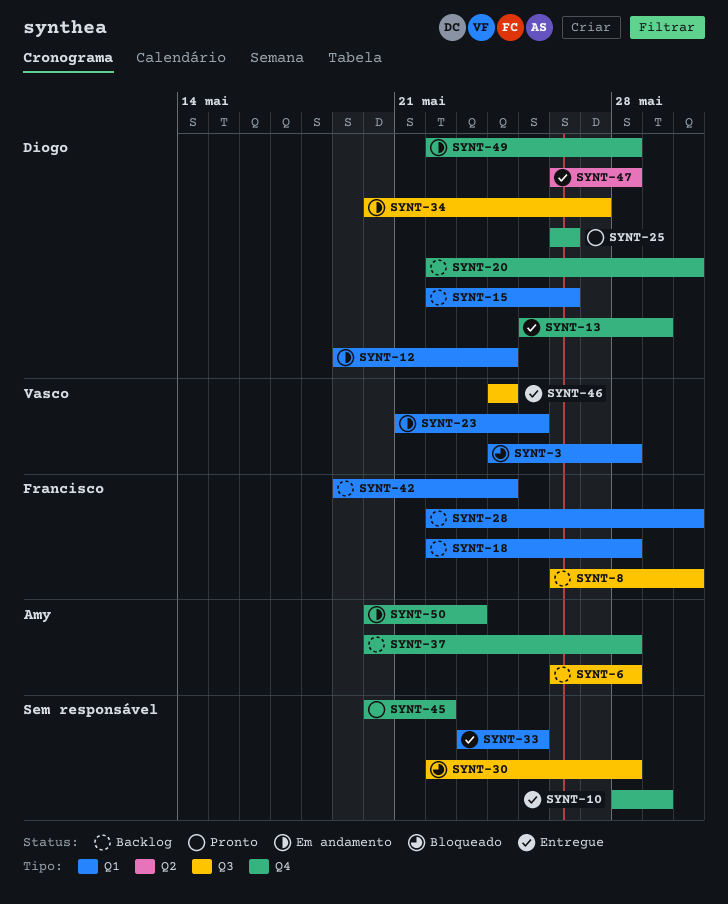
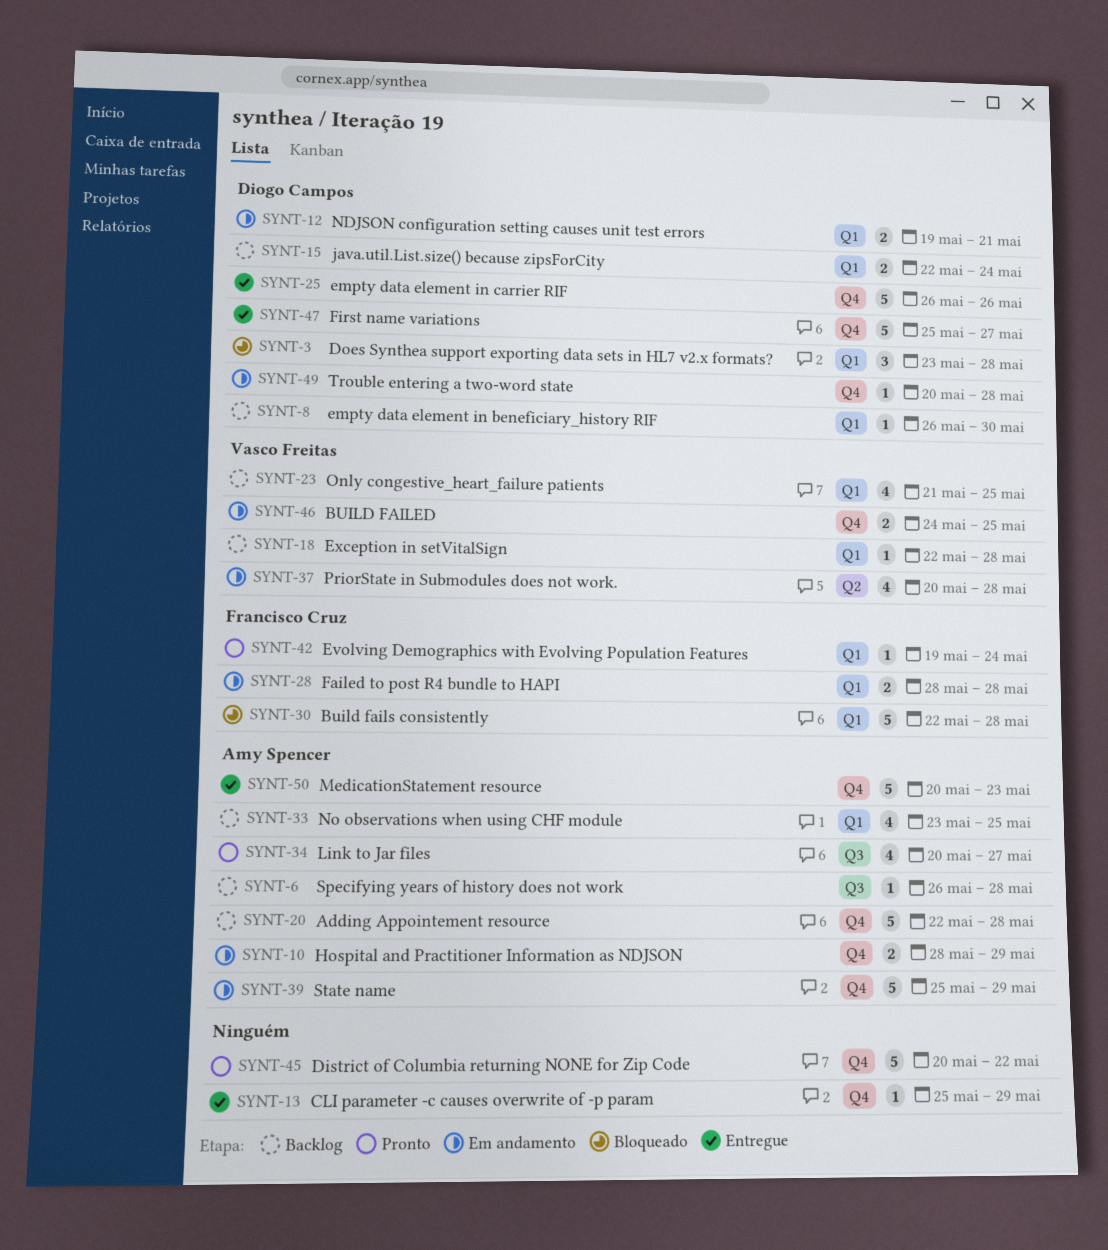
SYNT-3, owner: Vasco Freitas -> Diogo Campos
SYNT-3, start: May 24 -> May 23
SYNT-8, owner: Francisco Cruz -> Diogo Campos
SYNT-8, label: Q3 -> Q1
SYNT-10, status: Entregue -> Em andamento
SYNT-10, owner: none -> Amy Spencer
SYNT-12, due: May 24 -> May 21
SYNT-13, owner: Diogo Campos -> none
SYNT-15, due: May 26 -> May 24
SYNT-18, owner: Francisco Cruz -> Vasco Freitas
SYNT-20, owner: Diogo Campos -> Amy Spencer
SYNT-20, due: May 30 -> May 28
SYNT-23, status: Em andamento -> Backlog
SYNT-25, status: Pronto -> Entregue
SYNT-28, status: Backlog -> Em andamento
SYNT-28, start: May 22 -> May 28
SYNT-28, due: May 30 -> May 28
SYNT-30, owner: none -> Francisco Cruz
SYNT-30, label: Q3 -> Q1
SYNT-33, status: Entregue -> Backlog
SYNT-33, owner: none -> Amy Spencer
SYNT-34, status: Em andamento -> Pronto
SYNT-34, owner: Diogo Campos -> Amy Spencer
SYNT-37, status: Backlog -> Em andamento
SYNT-37, owner: Amy Spencer -> Vasco Freitas
SYNT-37, label: Q4 -> Q2
SYNT-39: none -> present
SYNT-42, status: Backlog -> Pronto
SYNT-46, status: Entregue -> Em andamento
SYNT-46, label: Q3 -> Q4
SYNT-46, due: May 24 -> May 25
SYNT-47, label: Q2 -> Q4
SYNT-47, start: May 26 -> May 25
SYNT-47, due: May 28 -> May 27
SYNT-49, start: May 22 -> May 20
SYNT-50, status: Em andamento -> Entregue

